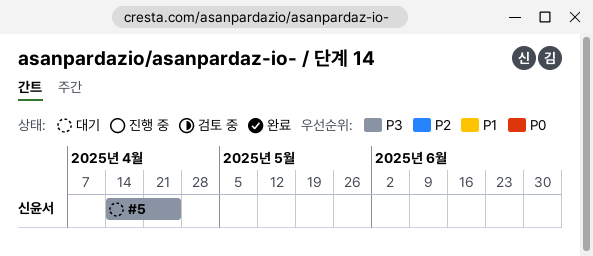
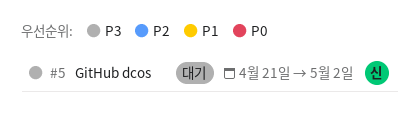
#5, start: Apr 14 -> Apr 21
#5, due: Apr 25 -> May 2

